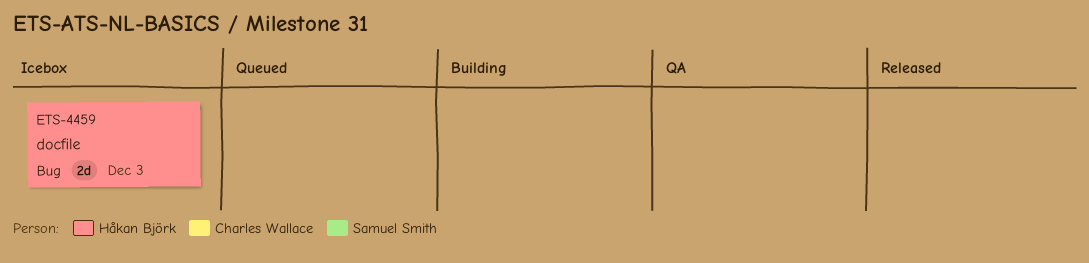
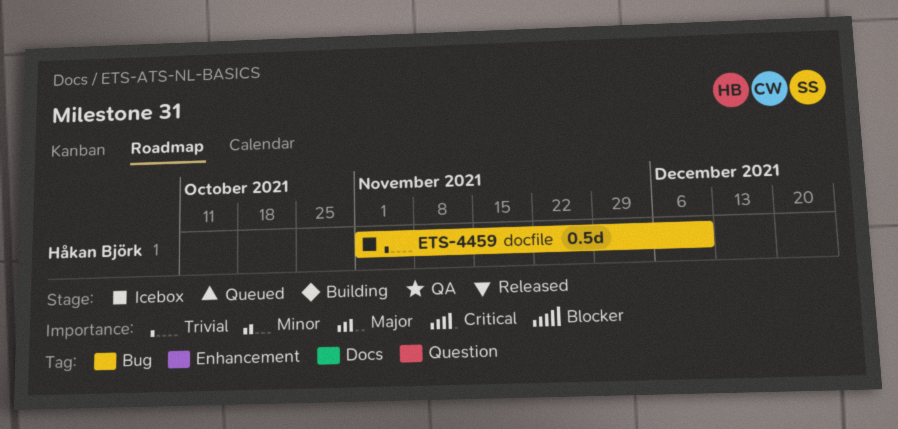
ETS-4459, estimate: 2d -> 0.5d
ETS-4459, due: Dec 3 -> Dec 10

